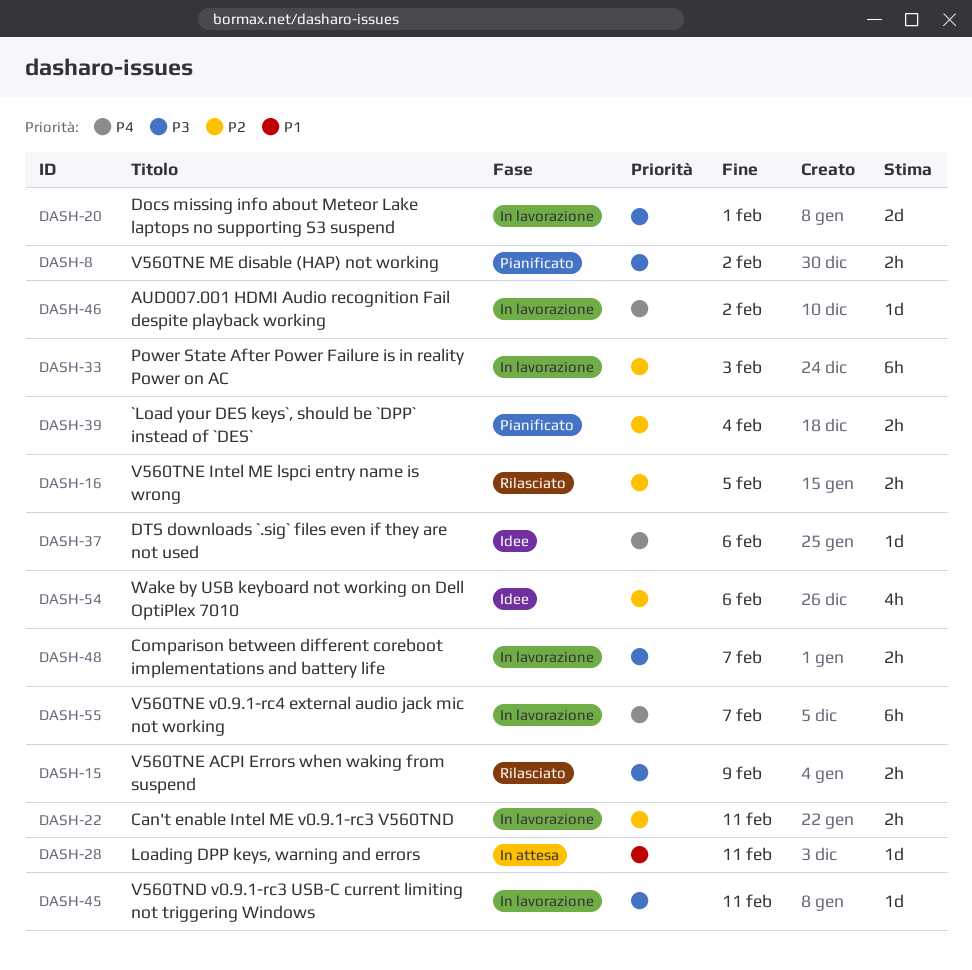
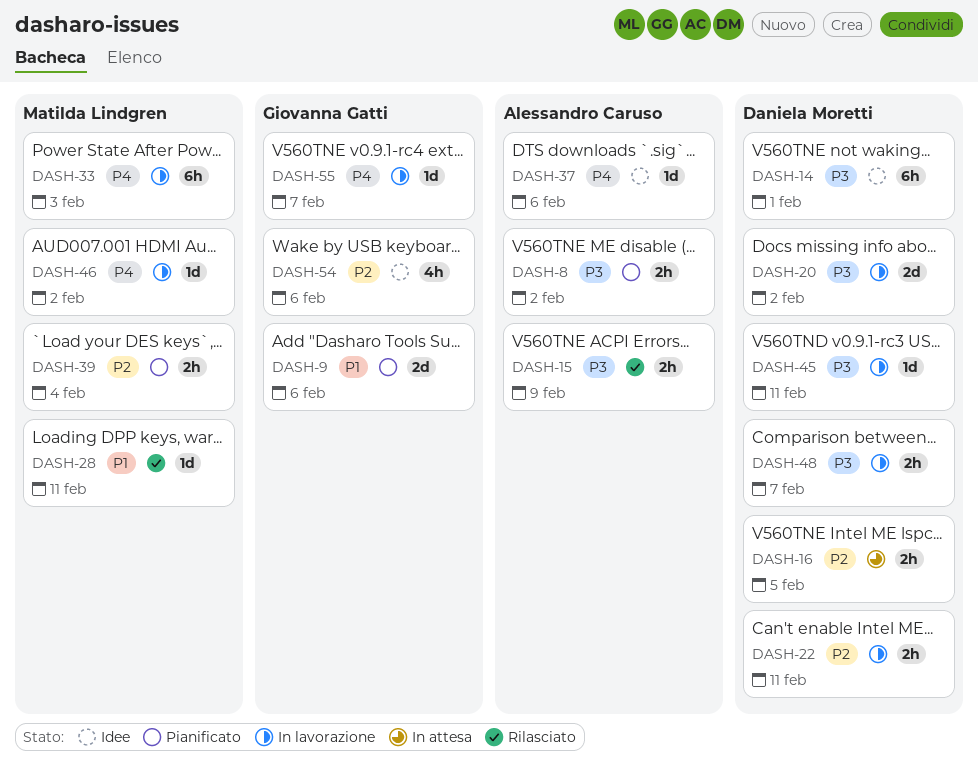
DASH-9: none -> present
DASH-14: none -> present
DASH-16, status: Rilasciato -> In attesa
DASH-20, due: Feb 1 -> Feb 2
DASH-28, status: In attesa -> Rilasciato
DASH-33, priority: P2 -> P4
DASH-55, estimate: 6h -> 1d

